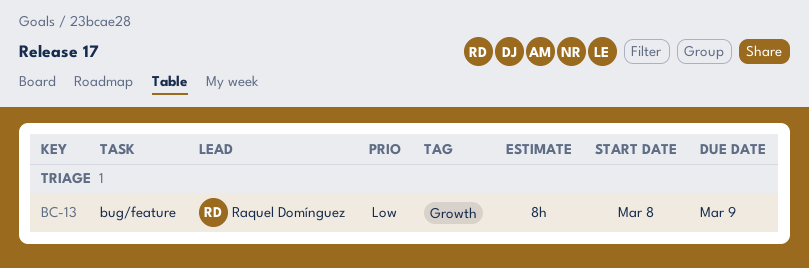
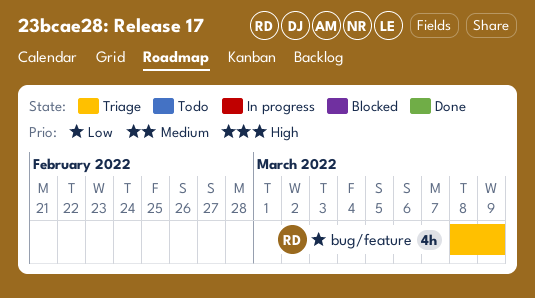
bug/feature, estimate: 8h -> 4h

